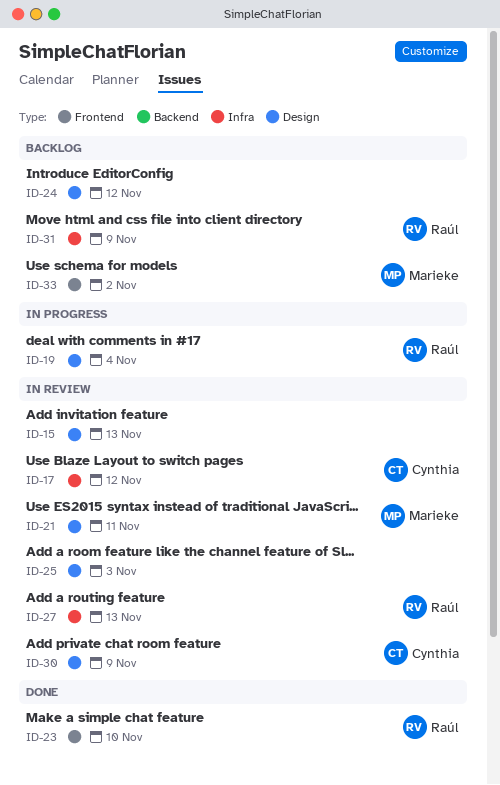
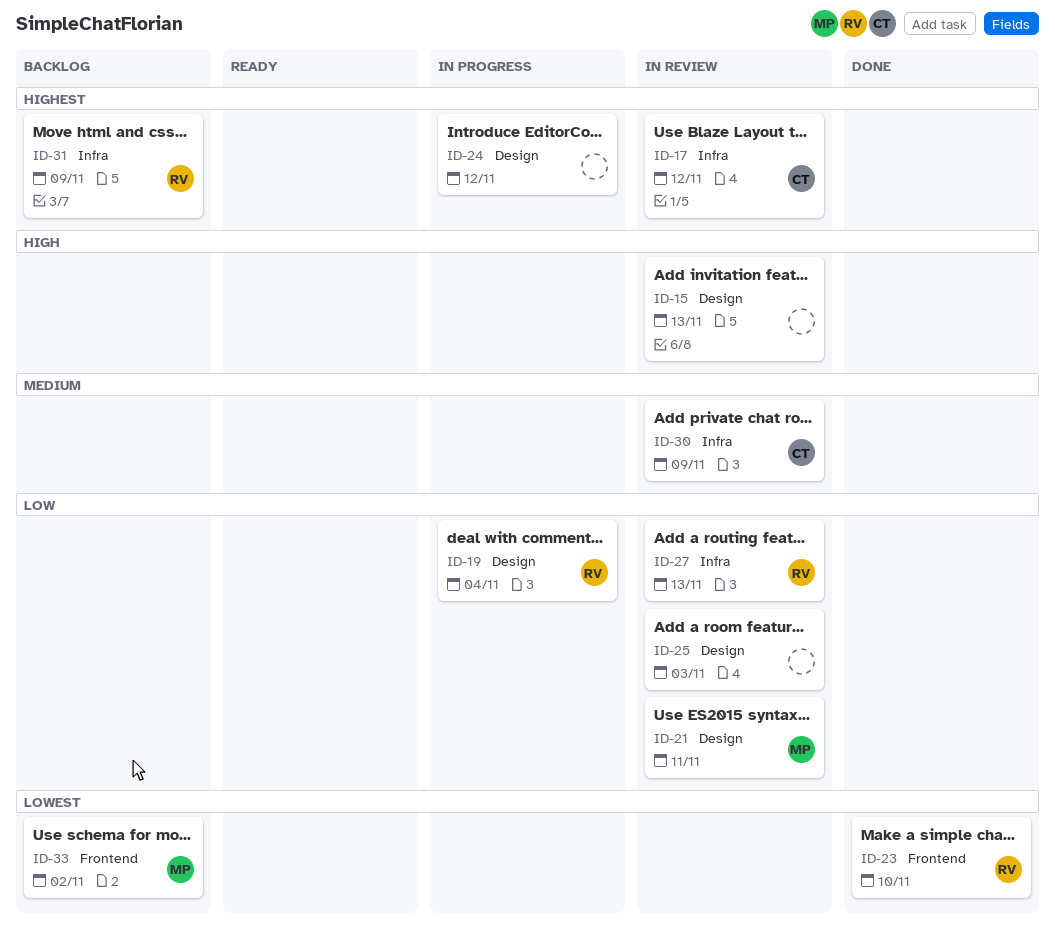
ID-24, status: Backlog -> In progress
ID-30, label: Design -> Infra

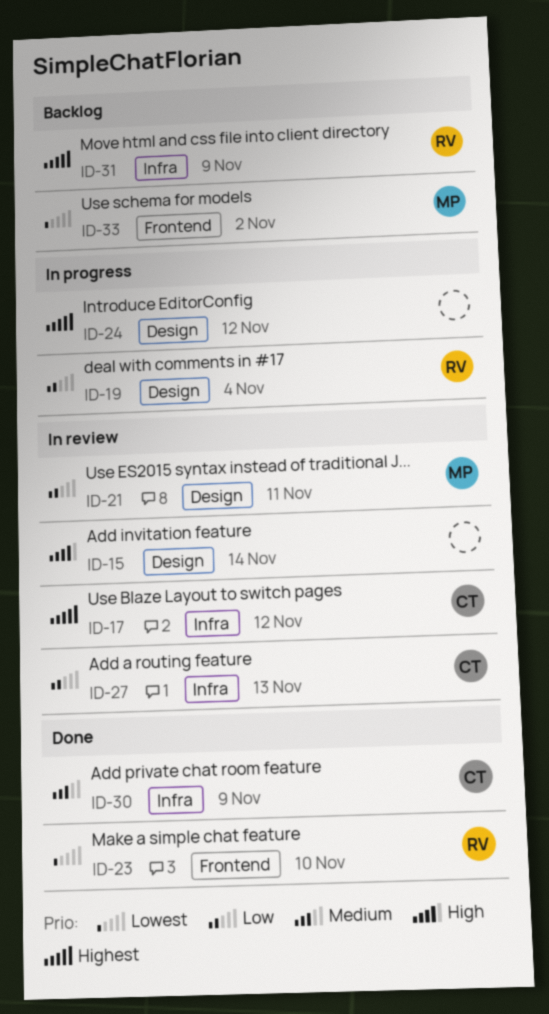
ID-15, due: Nov 13 -> Nov 14
ID-25: present -> none
ID-27, owner: RV -> CT
ID-30, status: In review -> Done

